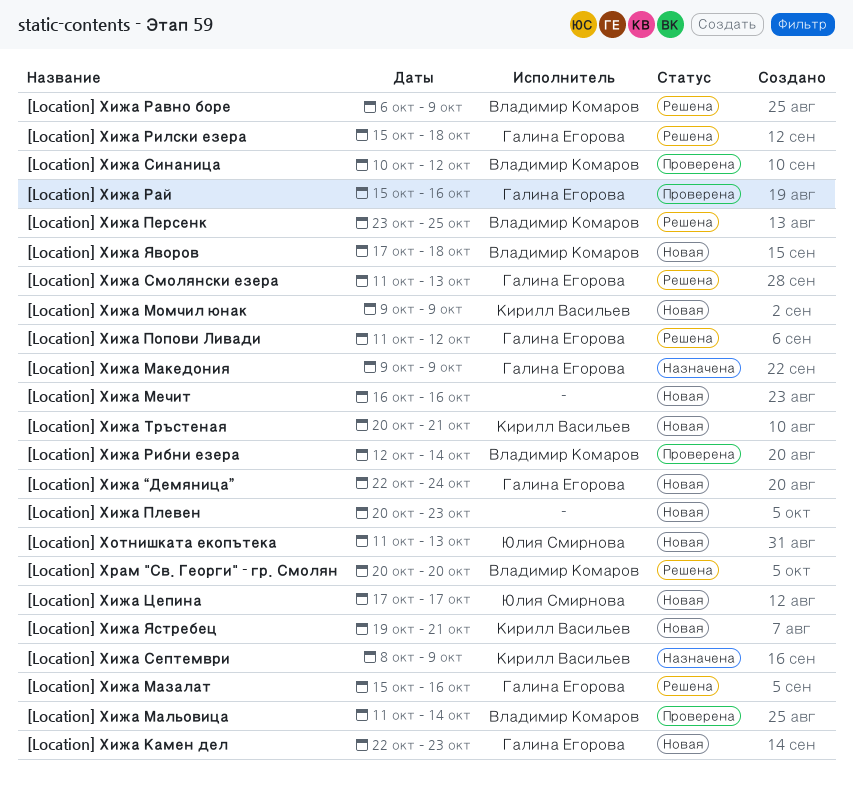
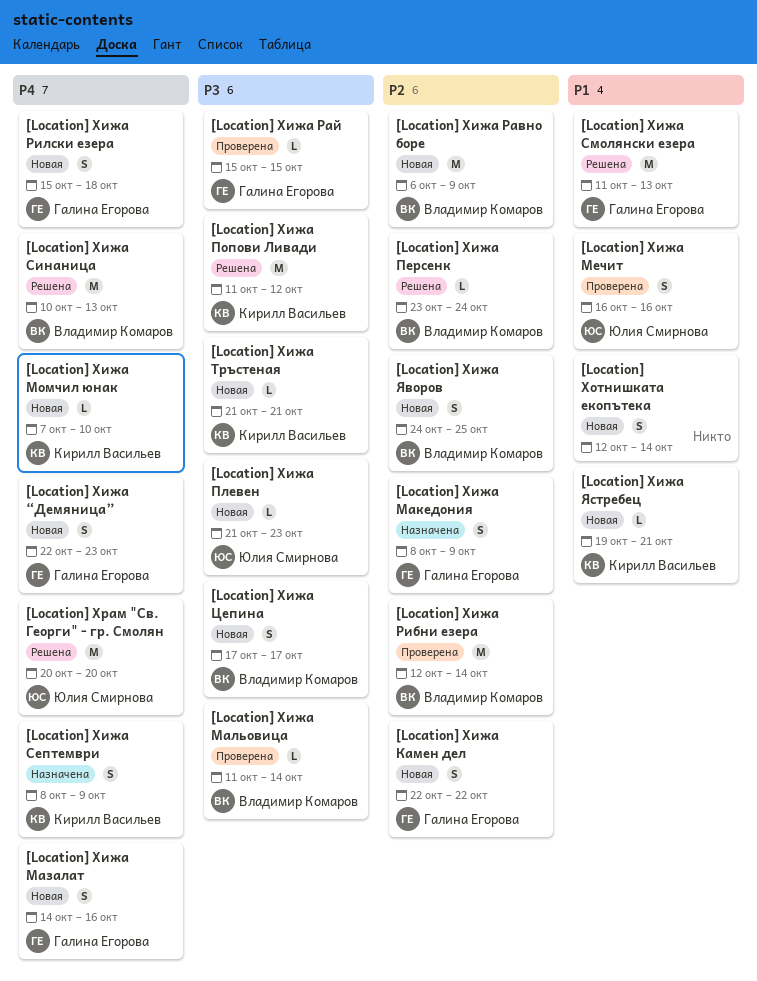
[Location] Хижа Камен дел, due: Oct 23 -> Oct 22
[Location] Хижа Мазалат, status: Решена -> Новая
[Location] Хижа Мазалат, start: Oct 15 -> Oct 14
[Location] Хижа Македония, start: Oct 9 -> Oct 8
[Location] Хижа Мечит, status: Новая -> Проверена
[Location] Хижа Мечит, owner: none -> Юлия Смирнова
[Location] Хижа Момчил юнак, start: Oct 9 -> Oct 7
[Location] Хижа Момчил юнак, due: Oct 9 -> Oct 10
[Location] Хижа Персенк, due: Oct 25 -> Oct 24
[Location] Хижа Плевен, owner: none -> Юлия Смирнова
[Location] Хижа Плевен, start: Oct 20 -> Oct 21
[Location] Хижа Попови Ливади, owner: Галина Егорова -> Кирилл Васильев
[Location] Хижа Равно боре, status: Решена -> Новая
[Location] Хижа Рай, due: Oct 16 -> Oct 15
[Location] Хижа Рилски езера, status: Решена -> Новая
[Location] Хижа Синаница, status: Проверена -> Решена
[Location] Хижа Синаница, due: Oct 12 -> Oct 13
[Location] Хижа Тръстеная, start: Oct 20 -> Oct 21
[Location] Хижа Цепина, owner: Юлия Смирнова -> Владимир Комаров
[Location] Хижа Яворов, start: Oct 17 -> Oct 24
[Location] Хижа Яворов, due: Oct 18 -> Oct 25
[Location] Хижа “Демяница”, due: Oct 24 -> Oct 23
[Location] Хотнишката екопътека, owner: Юлия Смирнова -> none
[Location] Хотнишката екопътека, start: Oct 11 -> Oct 12
[Location] Хотнишката екопътека, due: Oct 13 -> Oct 14
[Location] Храм "Св. Георги" - гр. Смолян, owner: Владимир Комаров -> Юлия Смирнова

